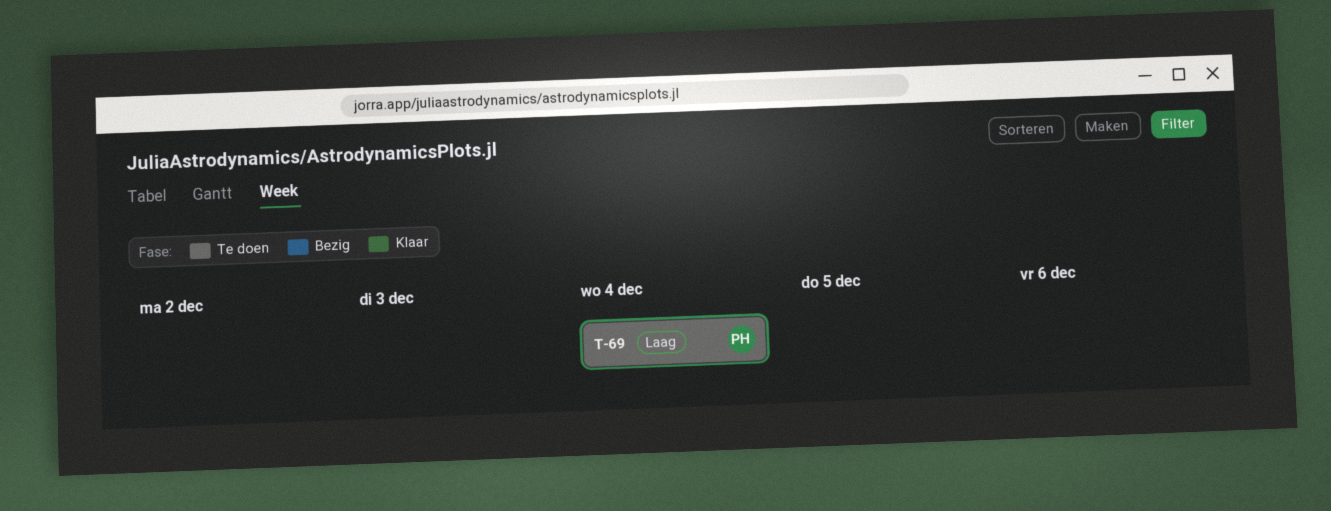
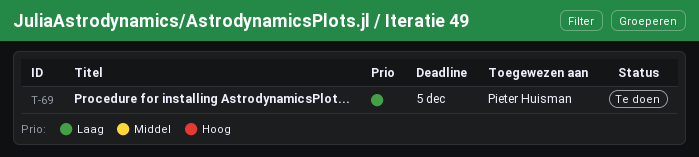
T-69, due: Dec 4 -> Dec 5

